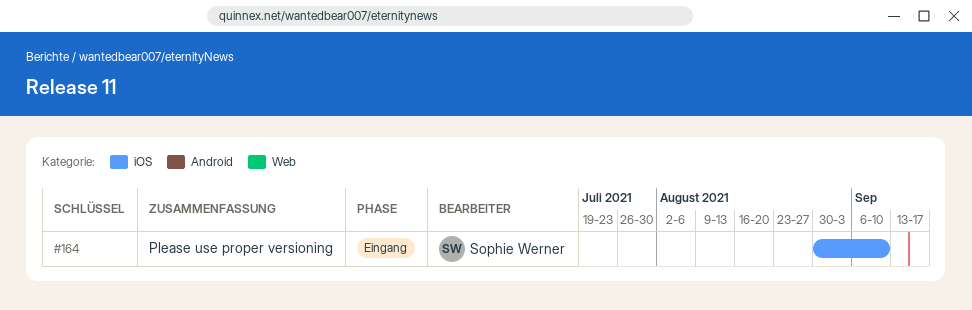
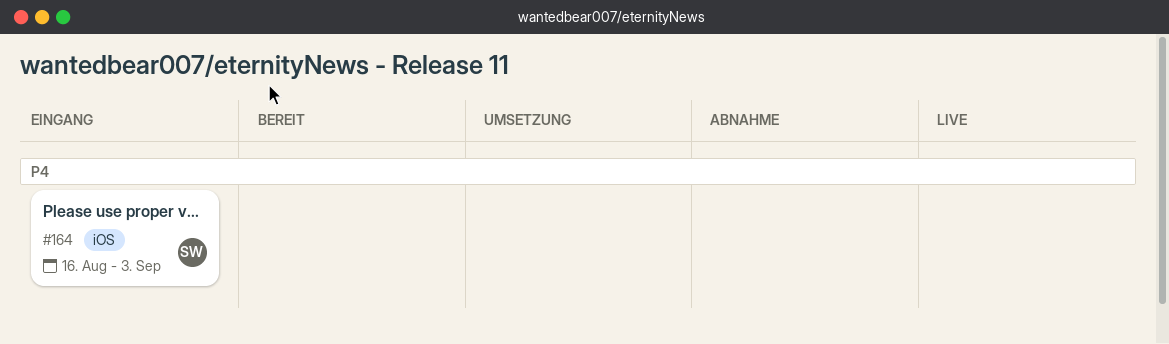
#164, start: Aug 30 -> Aug 16
#164, due: Sep 10 -> Sep 3

